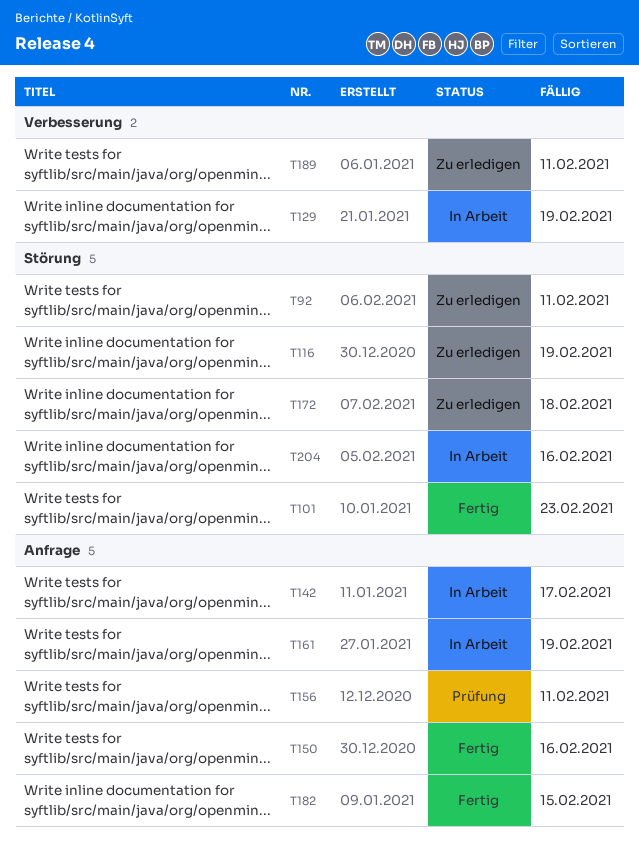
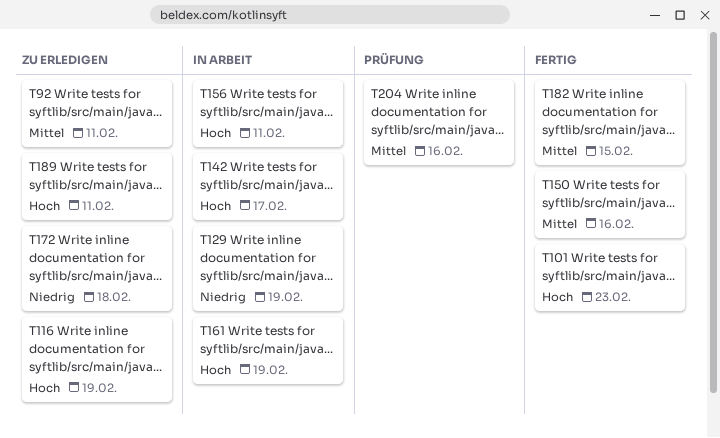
T156, status: Prüfung -> In Arbeit
T204, status: In Arbeit -> Prüfung

